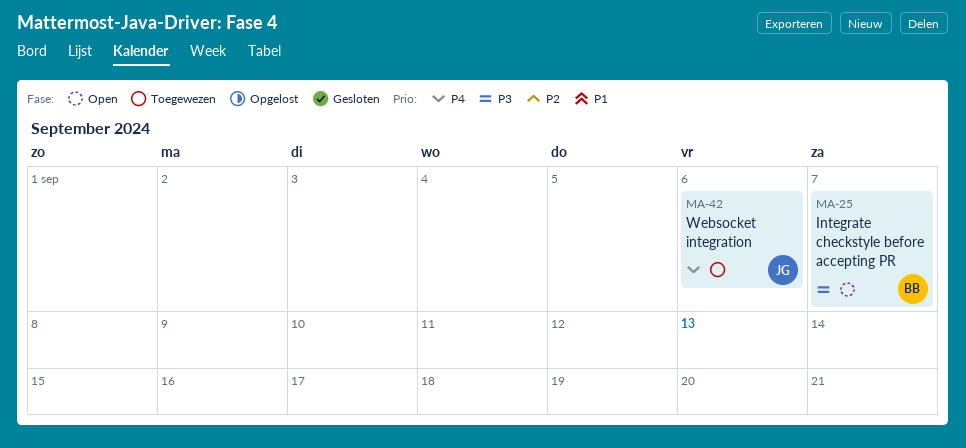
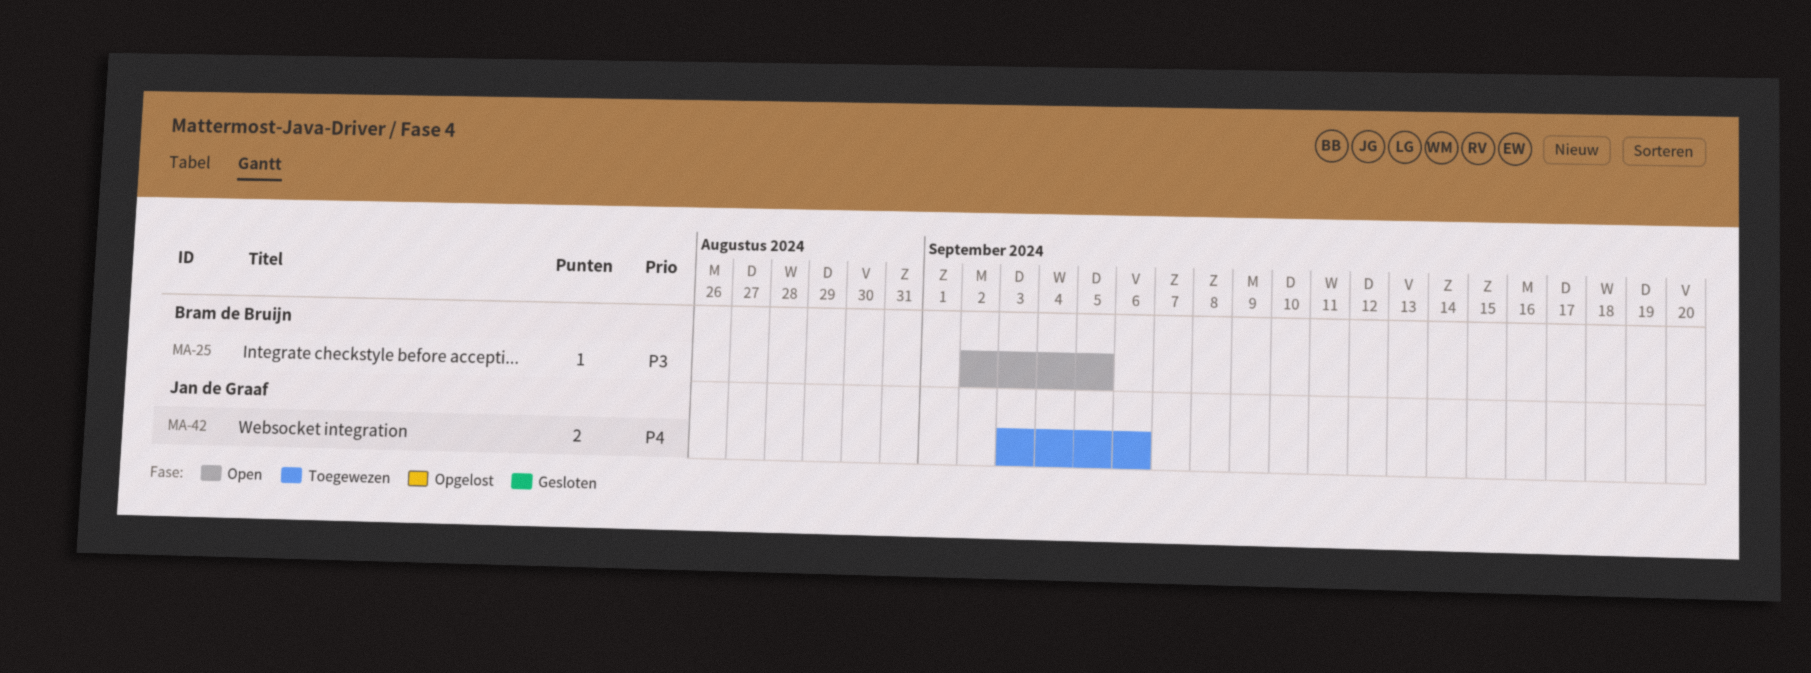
MA-25, due: Sep 7 -> Sep 5

